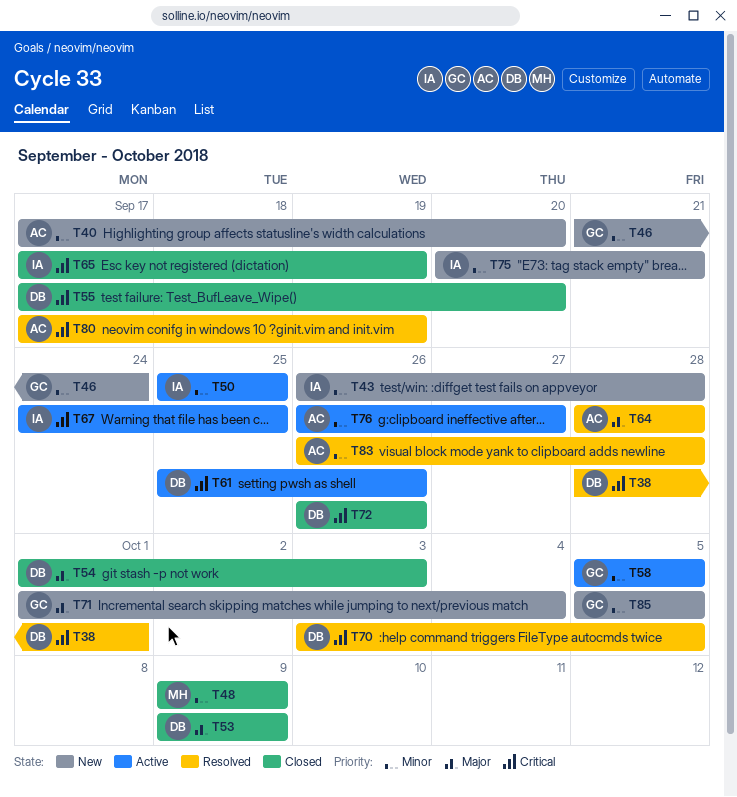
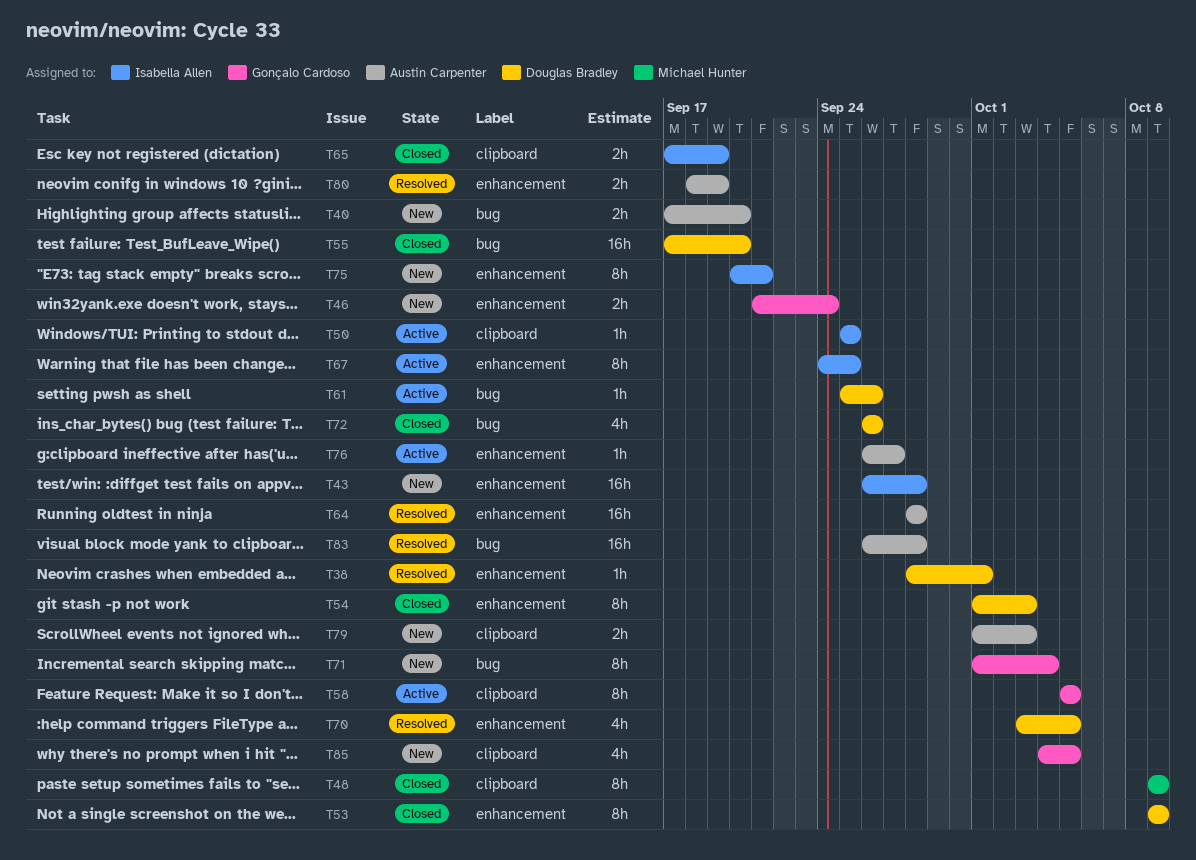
T79: none -> present
T80, start: Sep 17 -> Sep 18
T85, start: Oct 5 -> Oct 4

